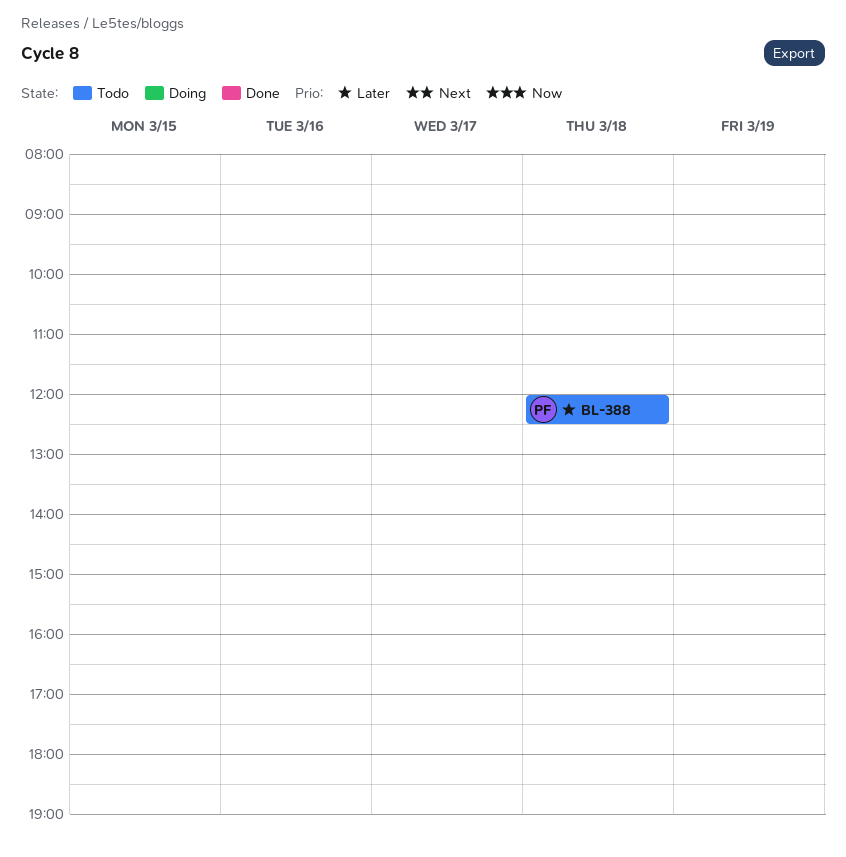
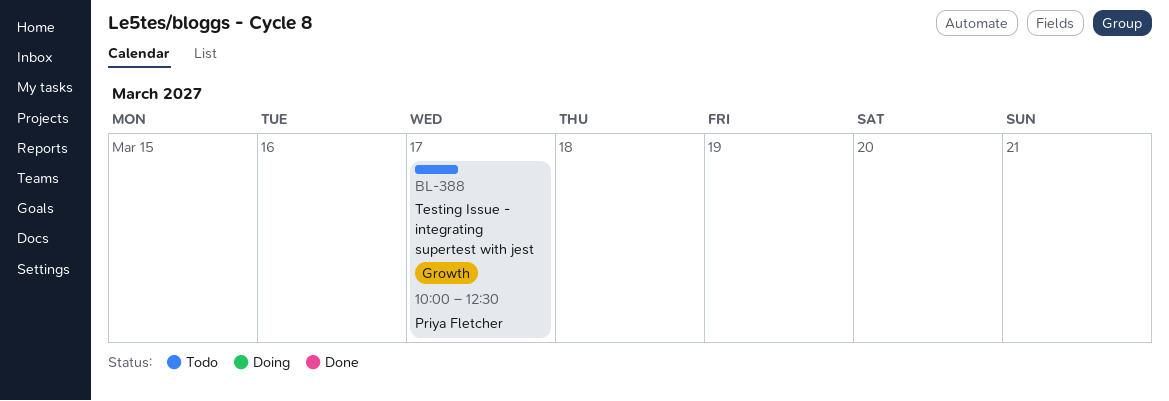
BL-388, day: Mar 18 -> Mar 17
BL-388, begins: 12:00 -> 10:00

